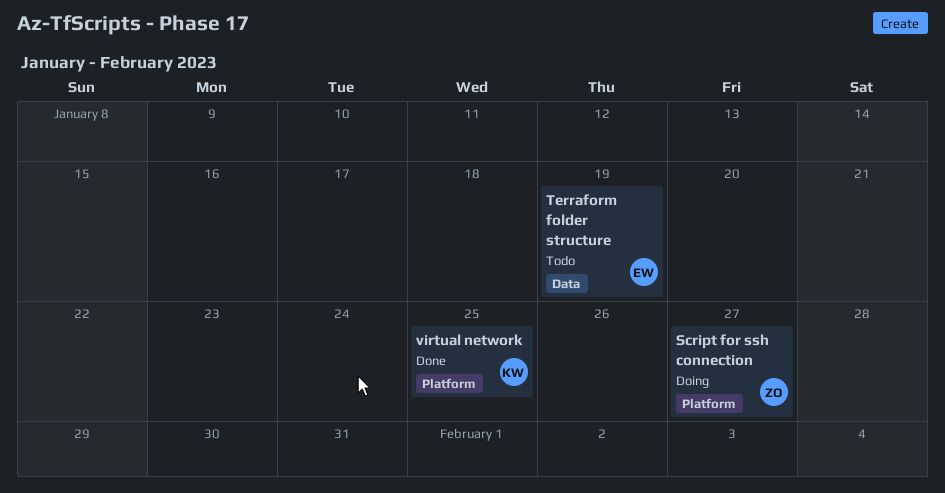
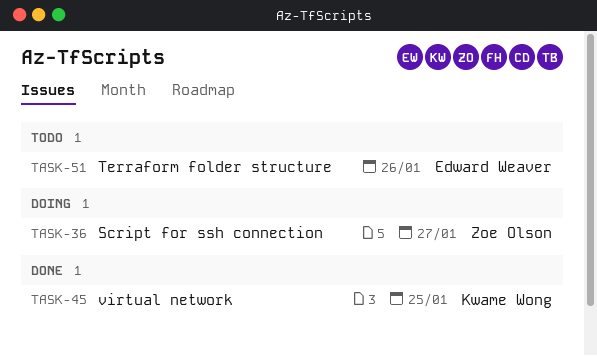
Terraform folder structure, due: Jan 19 -> Jan 26

